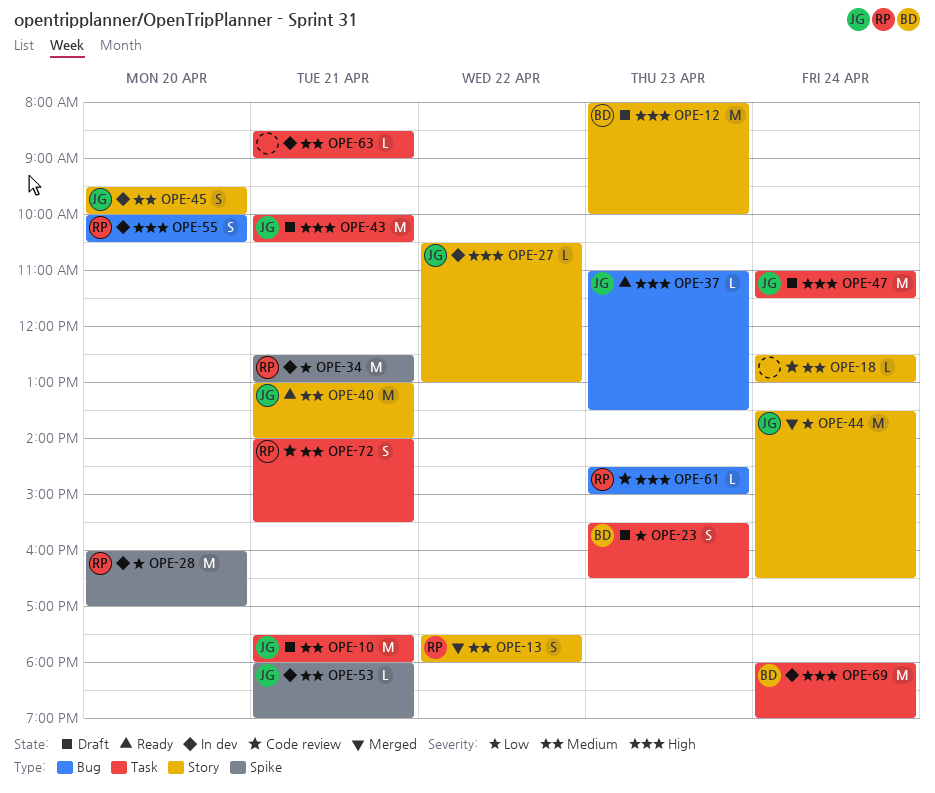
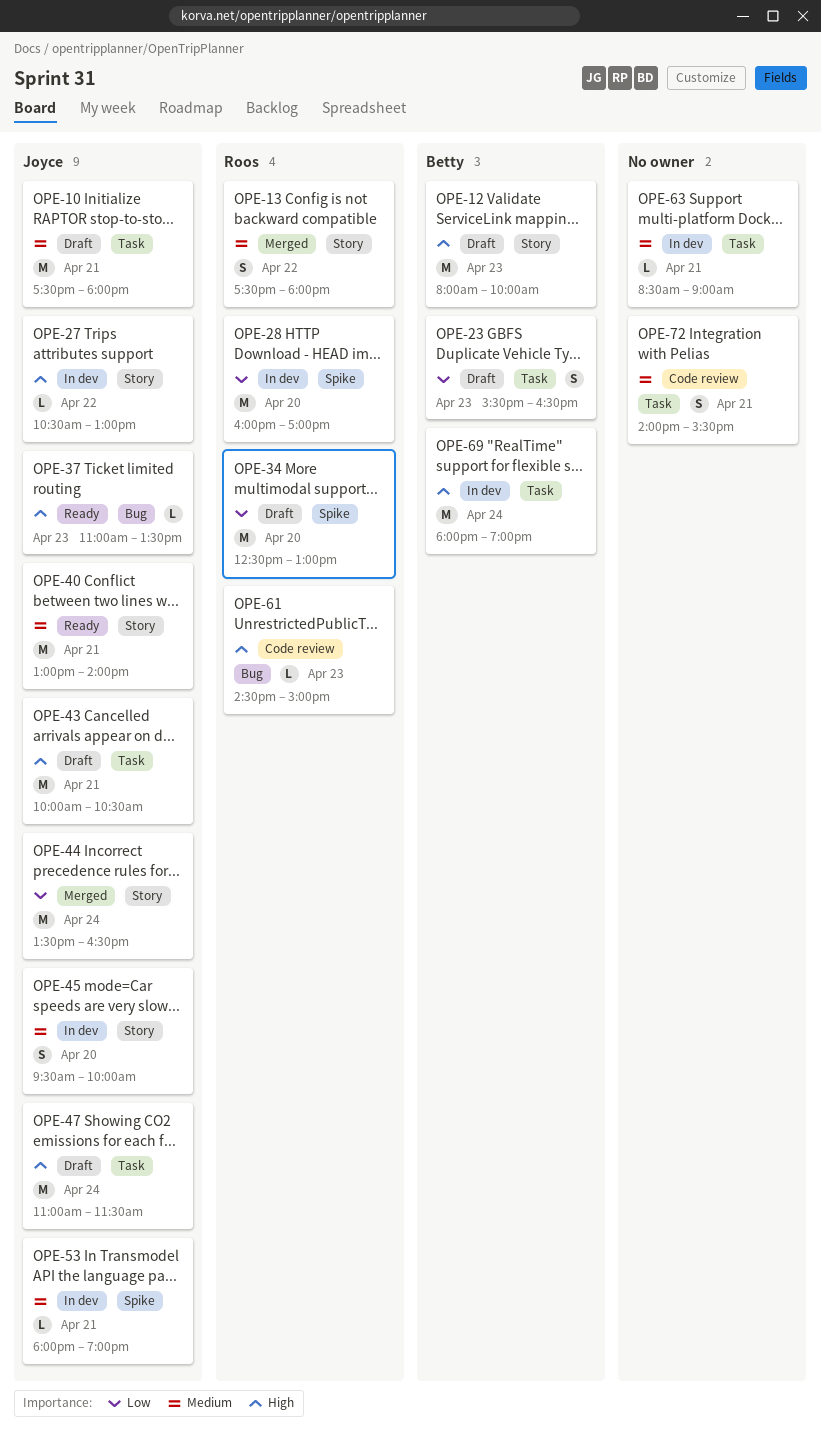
OPE-18: present -> none
OPE-34, status: In dev -> Draft
OPE-34, day: Apr 21 -> Apr 20
OPE-55: present -> none
OPE-72, owner: Roos -> none

